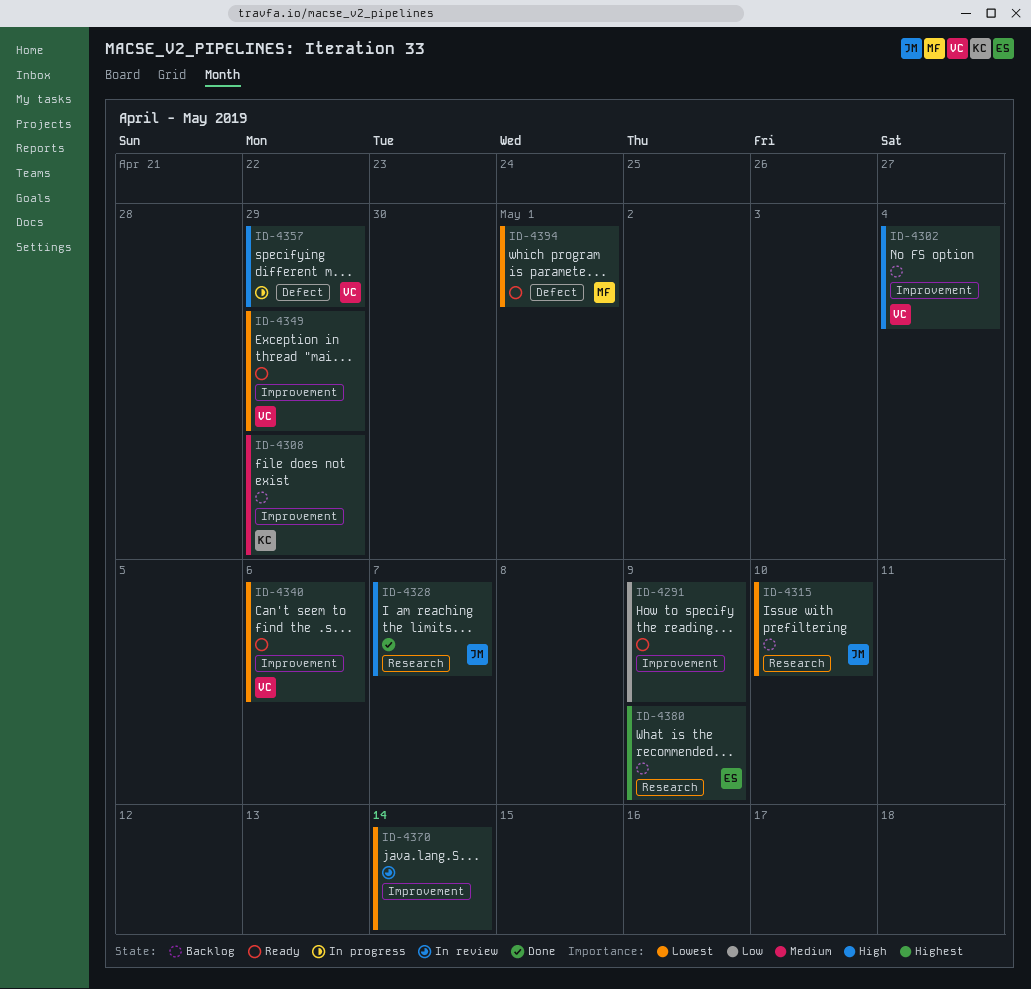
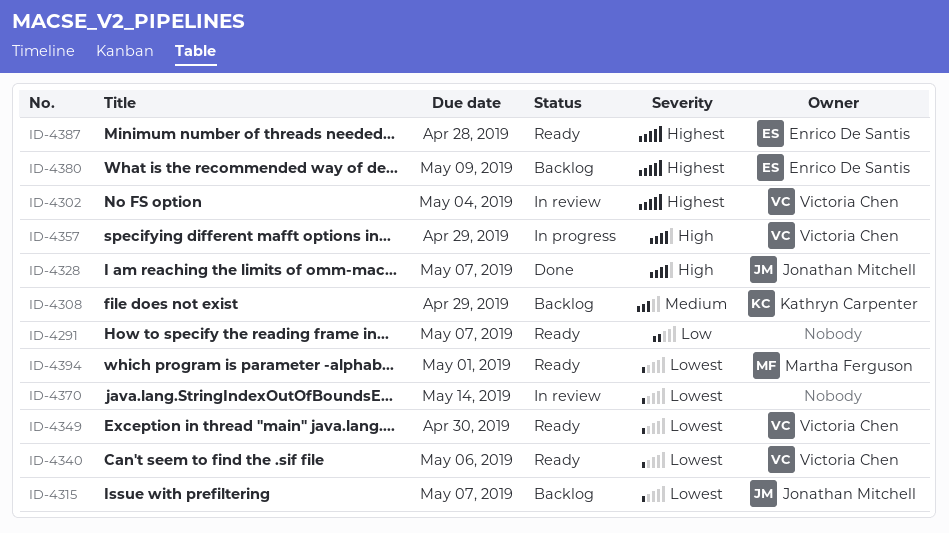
ID-4291, due: May 9 -> May 7
ID-4302, status: Backlog -> In review
ID-4302, priority: High -> Highest
ID-4315, due: May 10 -> May 7
ID-4349, due: Apr 29 -> Apr 30
ID-4387: none -> present

